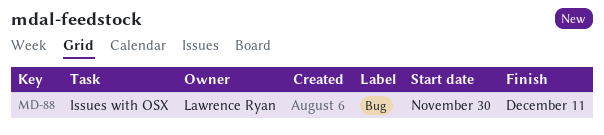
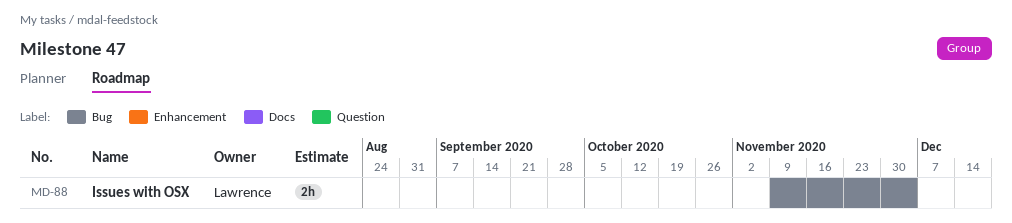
MD-88, start: Nov 30 -> Nov 9
MD-88, due: Dec 11 -> Dec 4

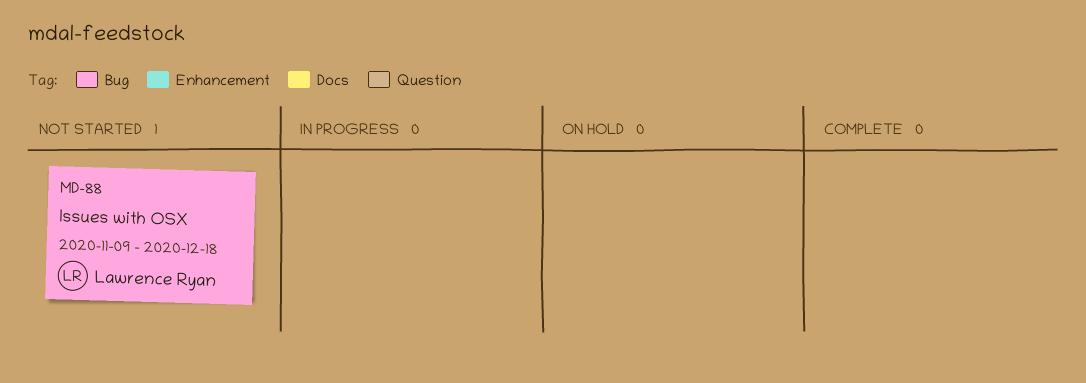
MD-88, due: Dec 4 -> Dec 18

